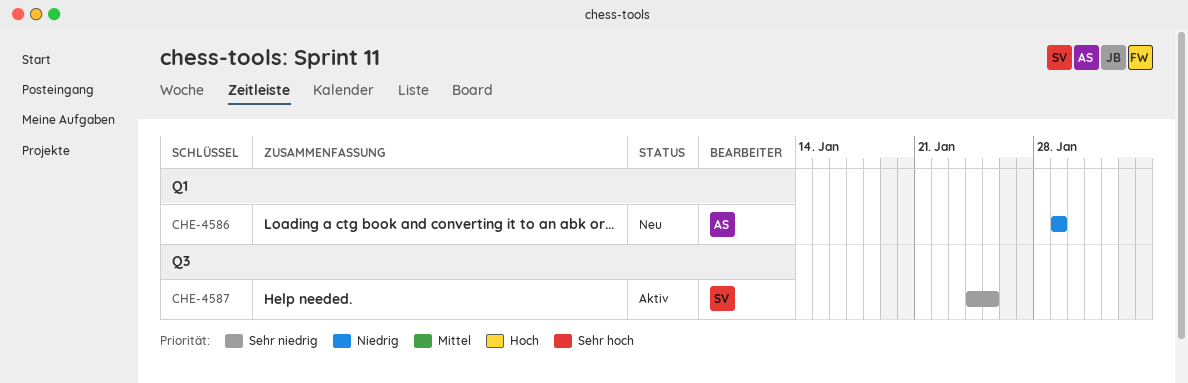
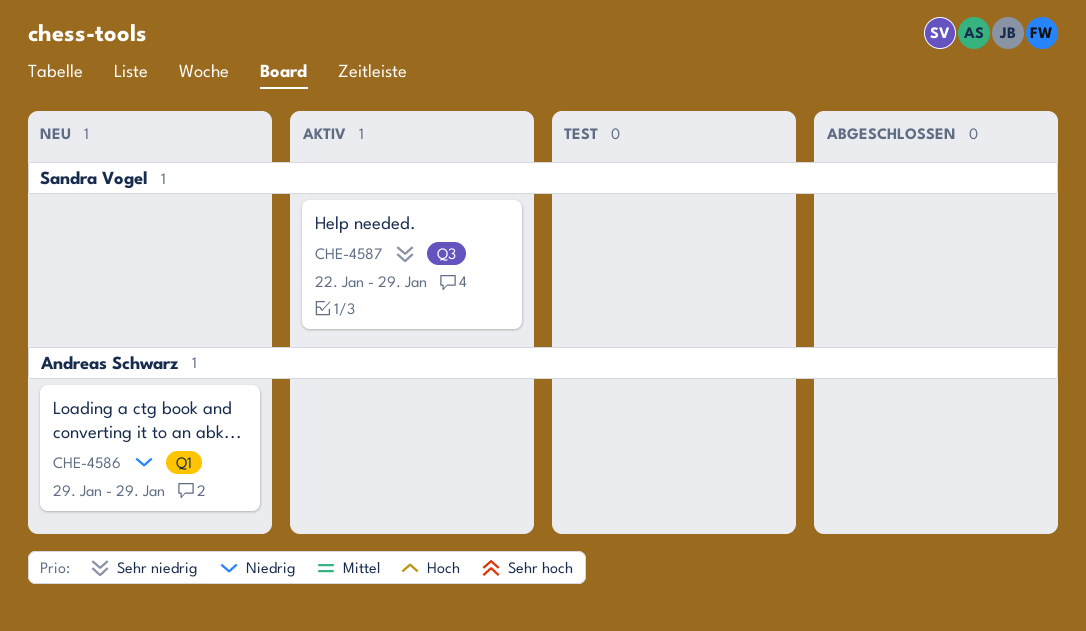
CHE-4587, start: Jan 24 -> Jan 22
CHE-4587, due: Jan 25 -> Jan 29

